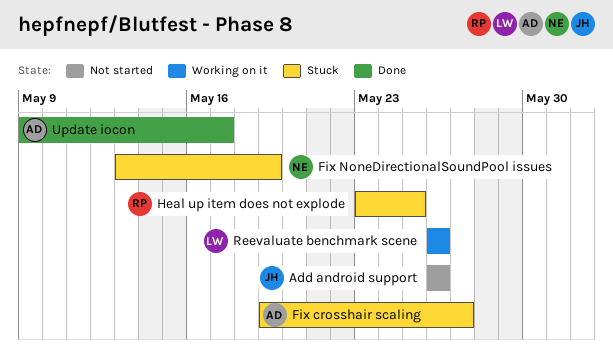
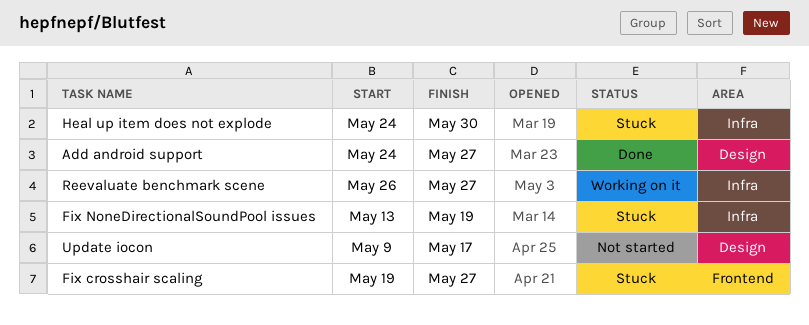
Add android support, status: Not started -> Done
Add android support, start: May 26 -> May 24
Add android support, due: May 26 -> May 27
Heal up item does not explode, start: May 23 -> May 24
Heal up item does not explode, due: May 25 -> May 30
Reevaluate benchmark scene, due: May 26 -> May 27
Update iocon, status: Done -> Not started

